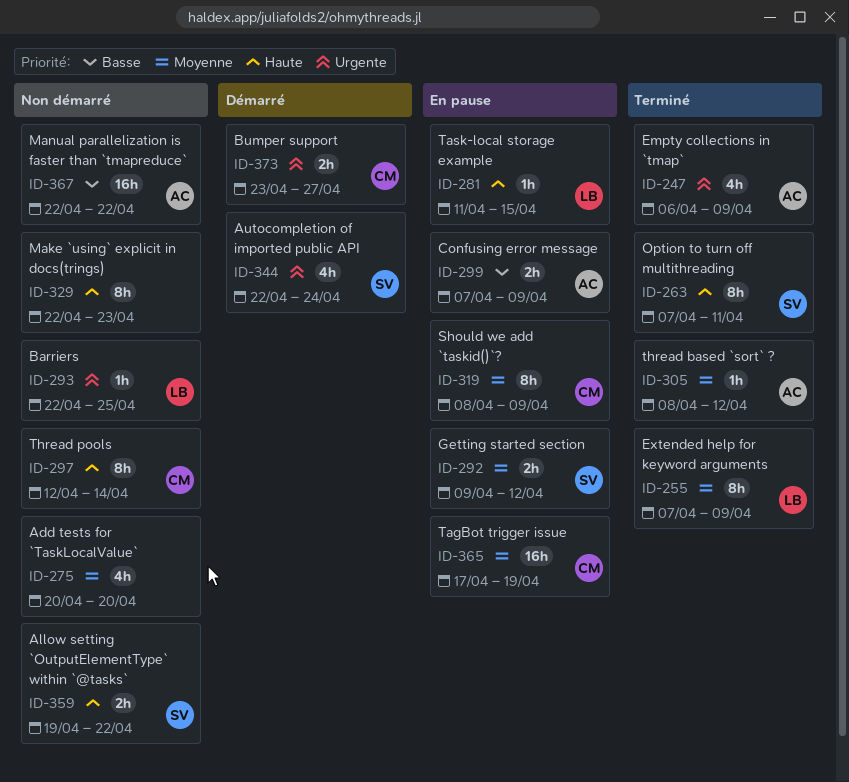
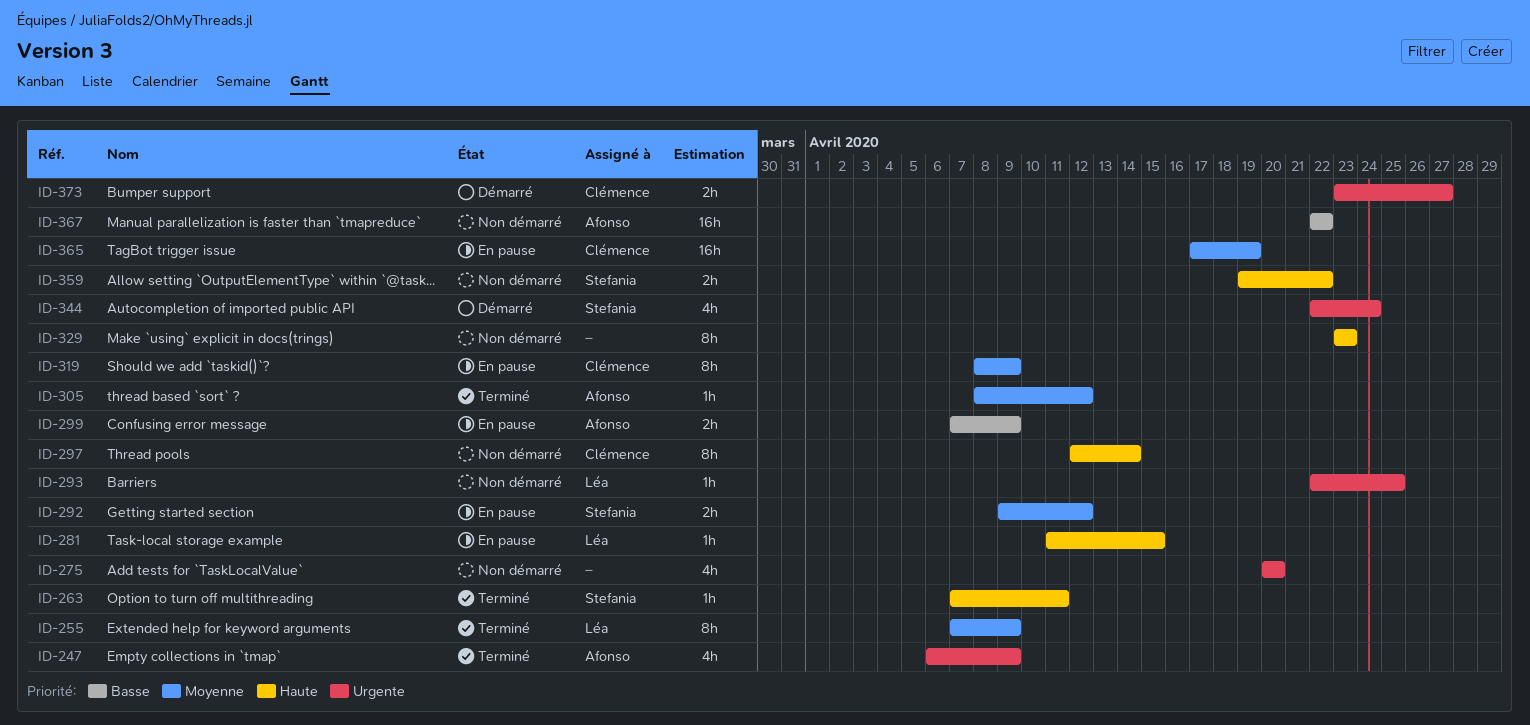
ID-263, estimate: 8h -> 1h
ID-275, priority: Moyenne -> Urgente
ID-329, start: Apr 22 -> Apr 23

